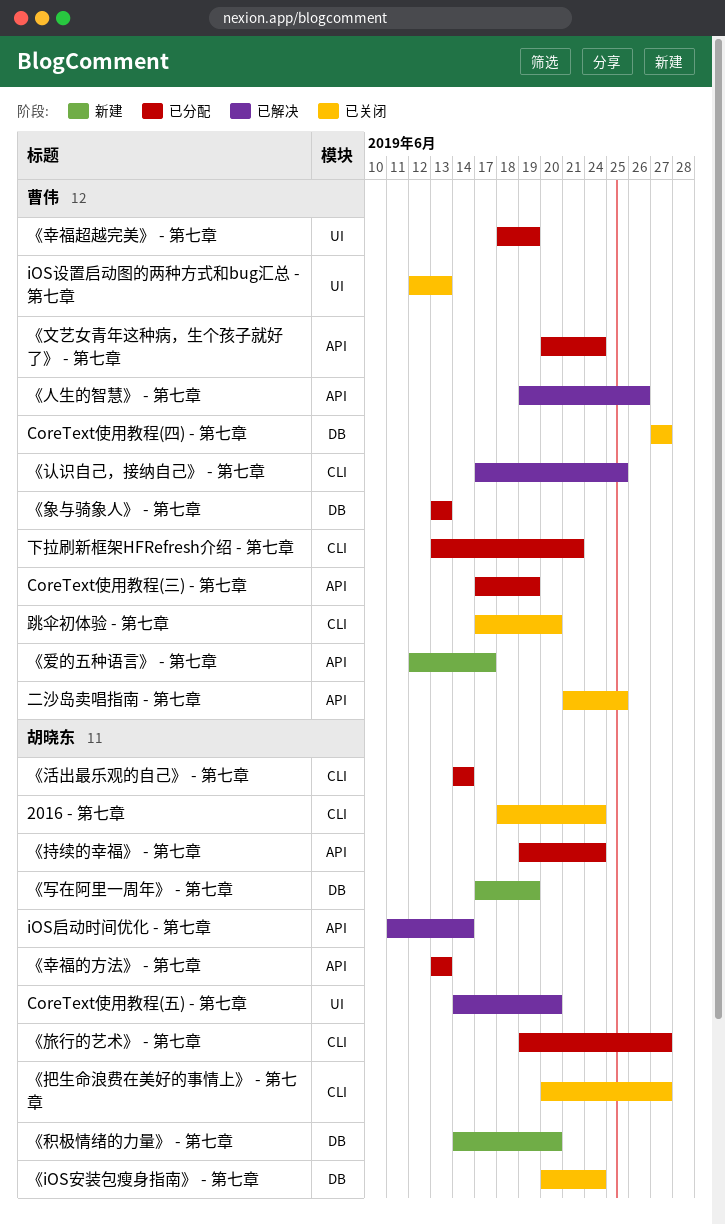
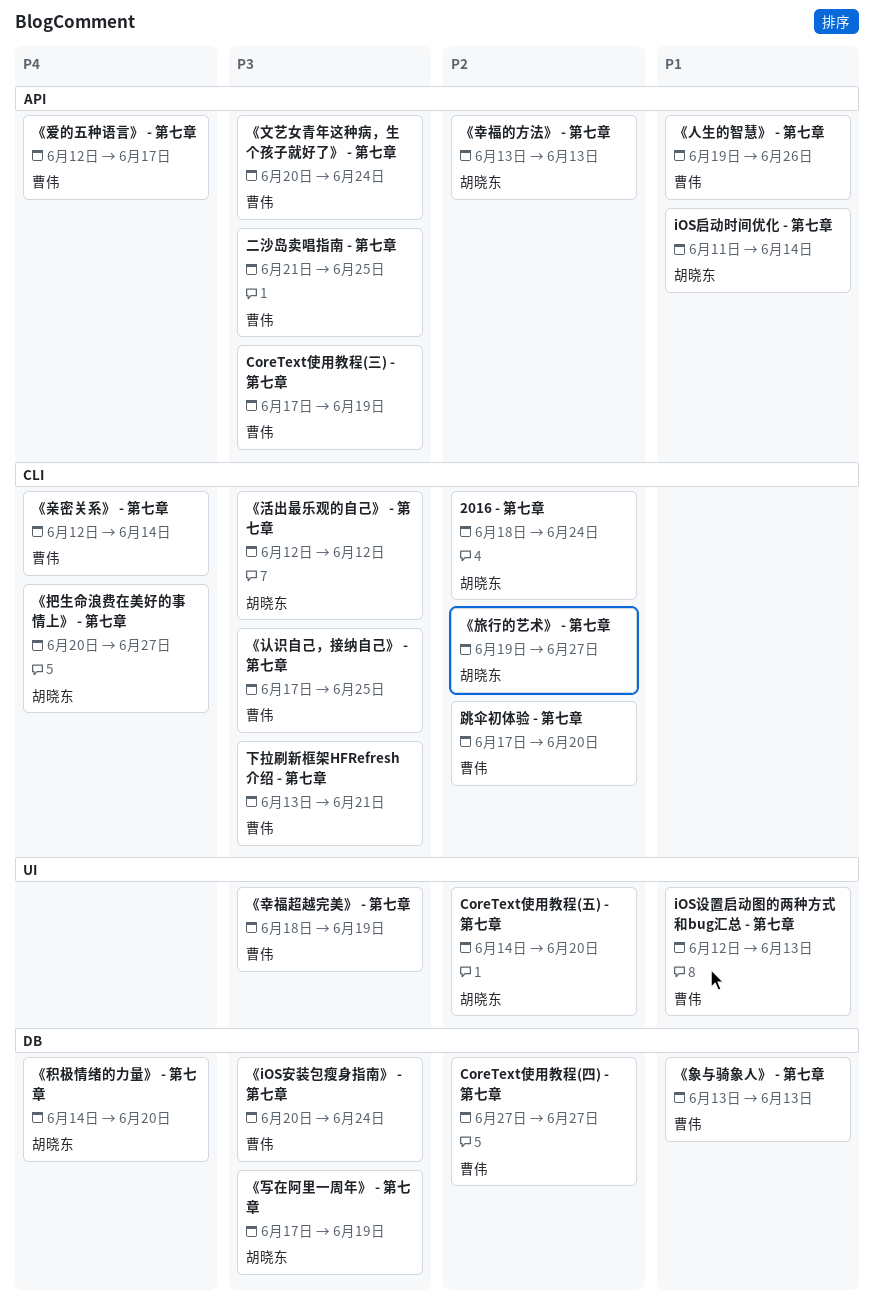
《iOS安装包瘦身指南》 - 第七章, owner: 胡晓东 -> 曹伟
《亲密关系》 - 第七章: none -> present
《持续的幸福》 - 第七章: present -> none
《活出最乐观的自己》 - 第七章, start: Jun 14 -> Jun 12
《活出最乐观的自己》 - 第七章, due: Jun 14 -> Jun 12

